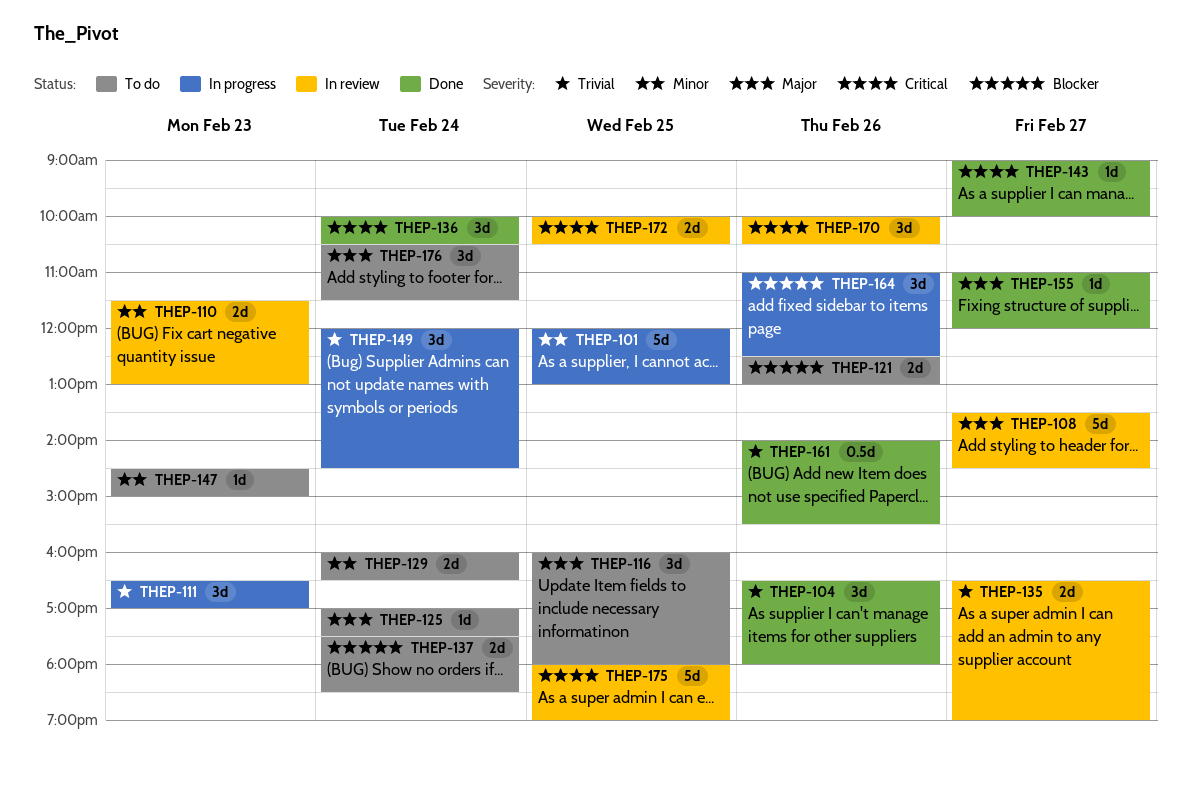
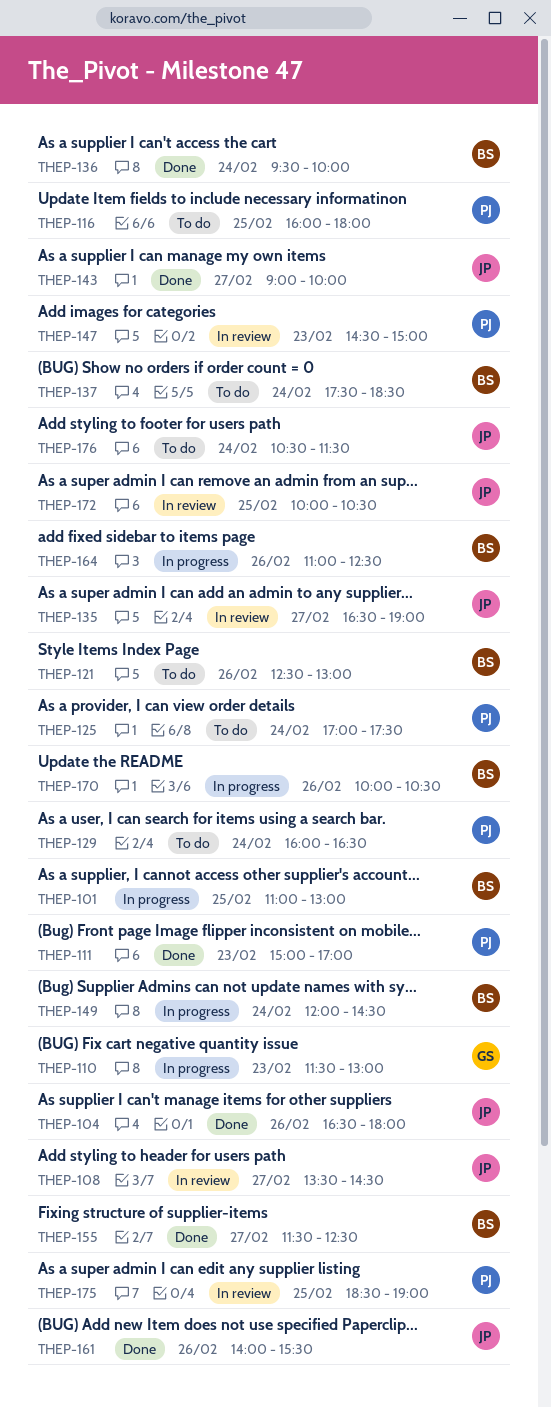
THEP-101, begins: 12:00 -> 11:00
THEP-110, status: In review -> In progress
THEP-111, status: In progress -> Done
THEP-111, begins: 16:30 -> 15:00
THEP-136, begins: 10:00 -> 09:30
THEP-136, ends: 10:30 -> 10:00
THEP-147, status: To do -> In review
THEP-155, begins: 11:00 -> 11:30
THEP-155, ends: 12:00 -> 12:30
THEP-170, status: In review -> In progress
THEP-175, begins: 18:00 -> 18:30

